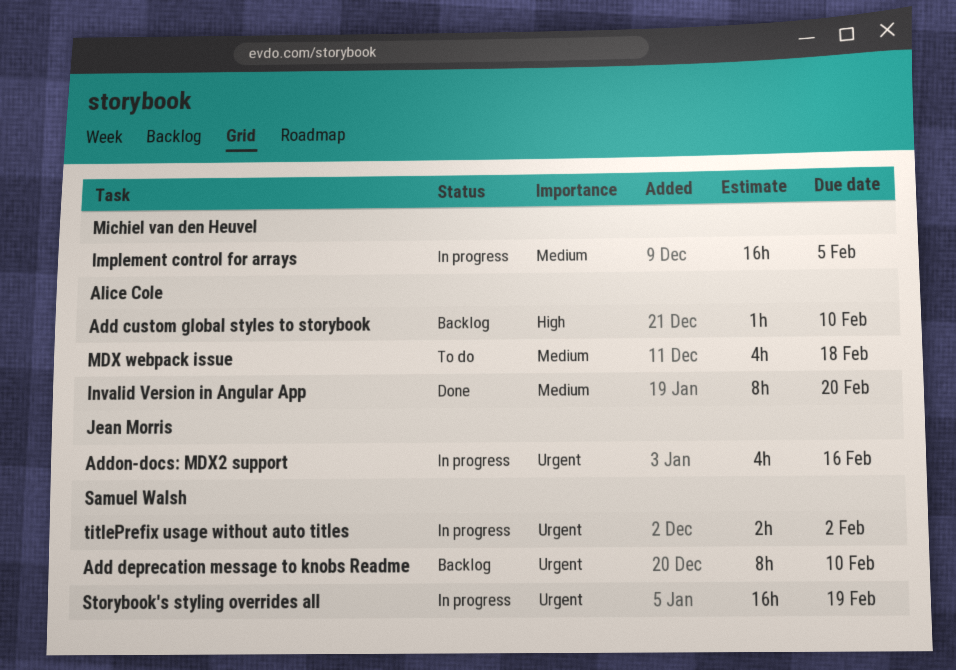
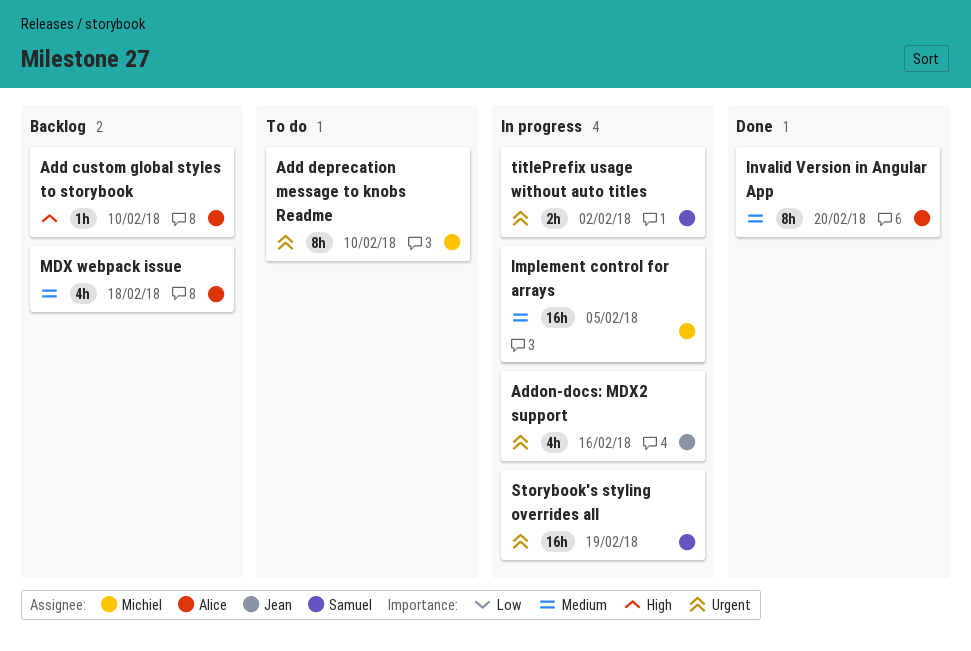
Add deprecation message to knobs Readme, status: Backlog -> To do
Add deprecation message to knobs Readme, owner: Samuel Walsh -> Michiel van den Heuvel
MDX webpack issue, status: To do -> Backlog

